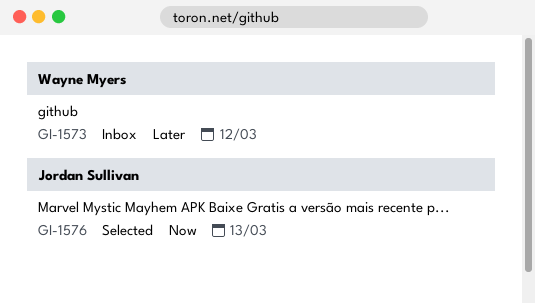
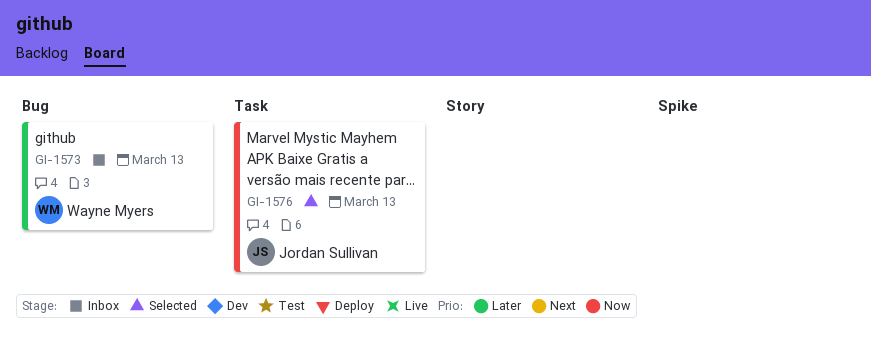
GI-1573, due: Mar 12 -> Mar 13

